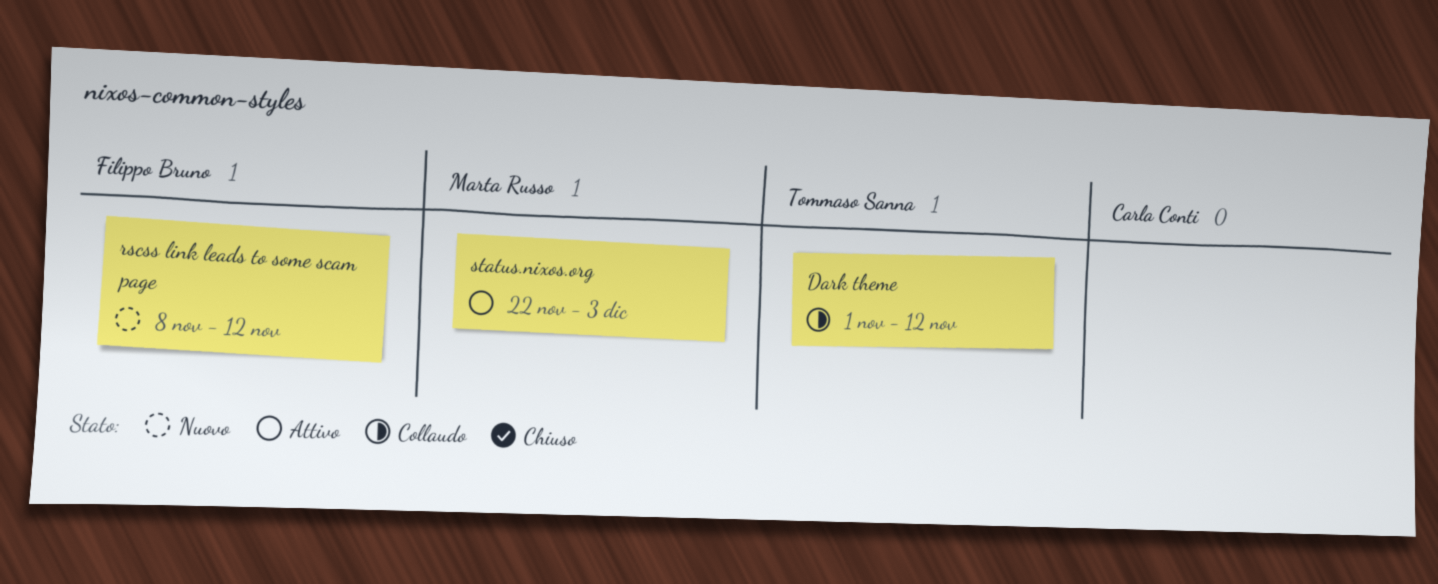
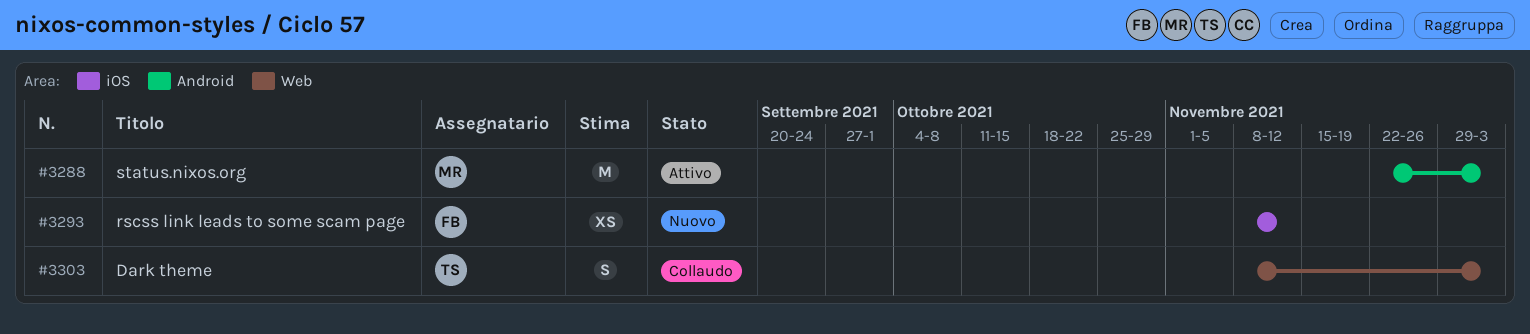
Dark theme, start: Nov 1 -> Nov 8
Dark theme, due: Nov 12 -> Dec 3

